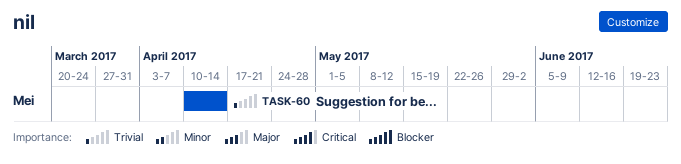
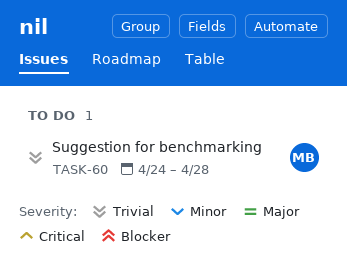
TASK-60, start: Apr 10 -> Apr 24
TASK-60, due: Apr 14 -> Apr 28

